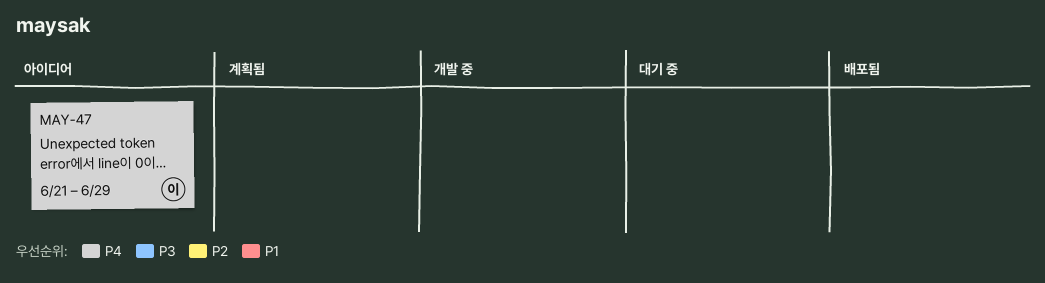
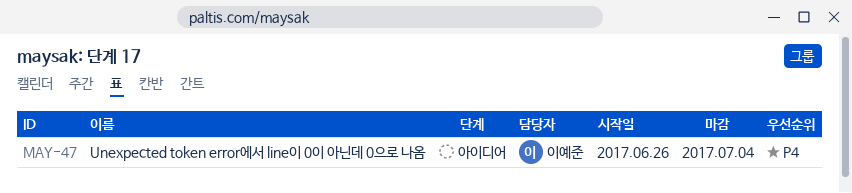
MAY-47, start: Jun 21 -> Jun 26
MAY-47, due: Jun 29 -> Jul 4

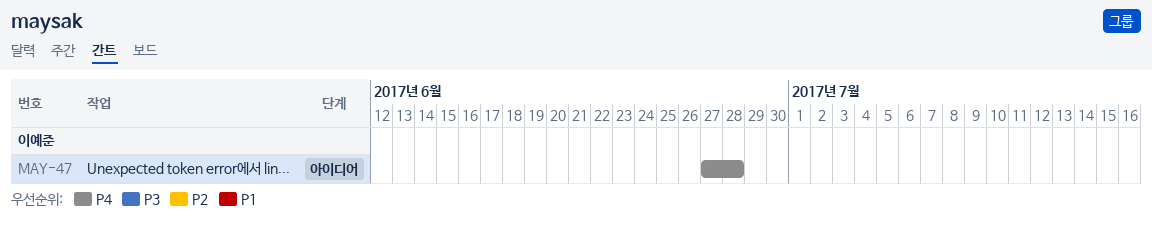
MAY-47, start: Jun 26 -> Jun 27
MAY-47, due: Jul 4 -> Jun 28

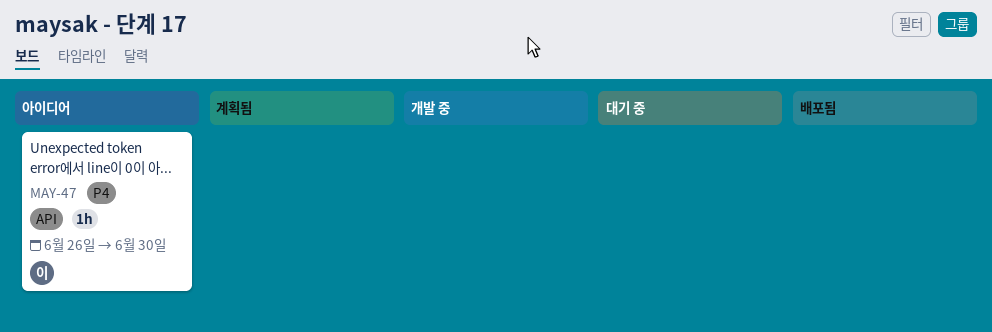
MAY-47, start: Jun 27 -> Jun 26
MAY-47, due: Jun 28 -> Jun 30

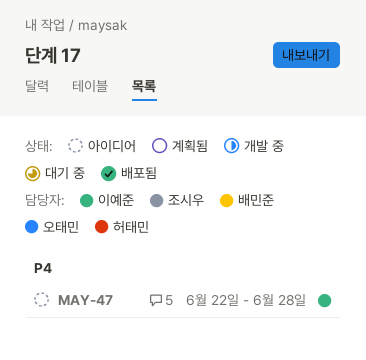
MAY-47, start: Jun 26 -> Jun 22
MAY-47, due: Jun 30 -> Jun 28

